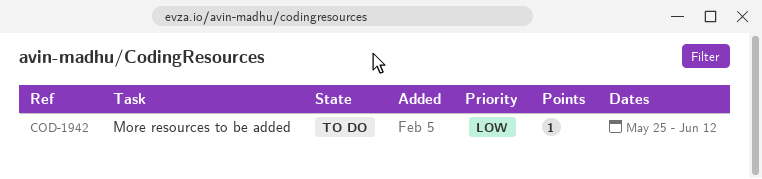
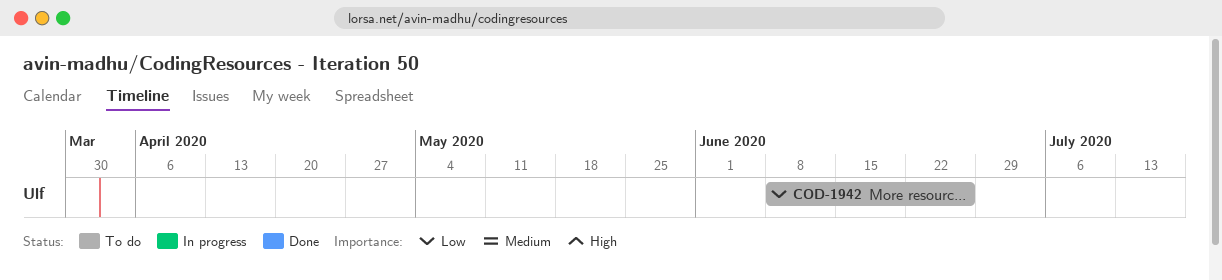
COD-1942, start: May 25 -> Jun 8
COD-1942, due: Jun 12 -> Jun 26

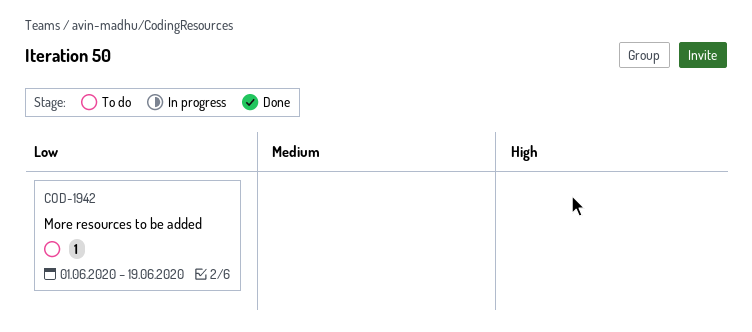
COD-1942, start: Jun 8 -> Jun 1
COD-1942, due: Jun 26 -> Jun 19

